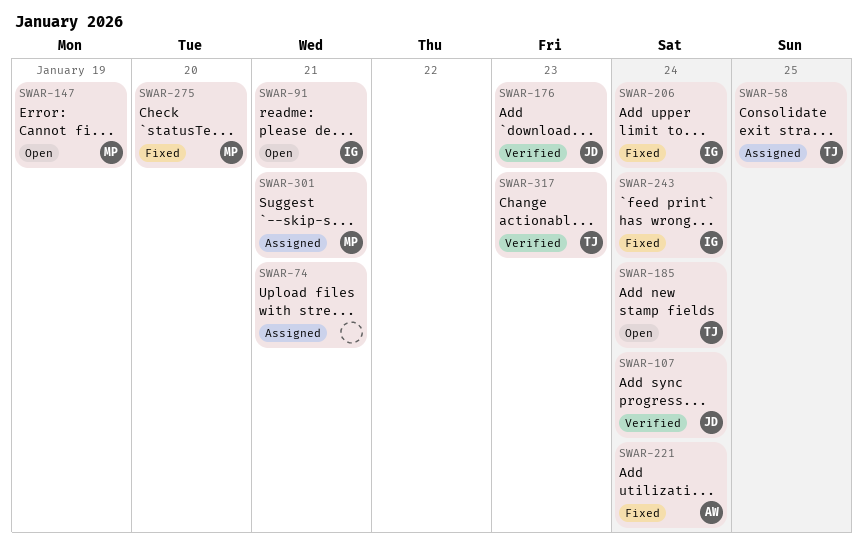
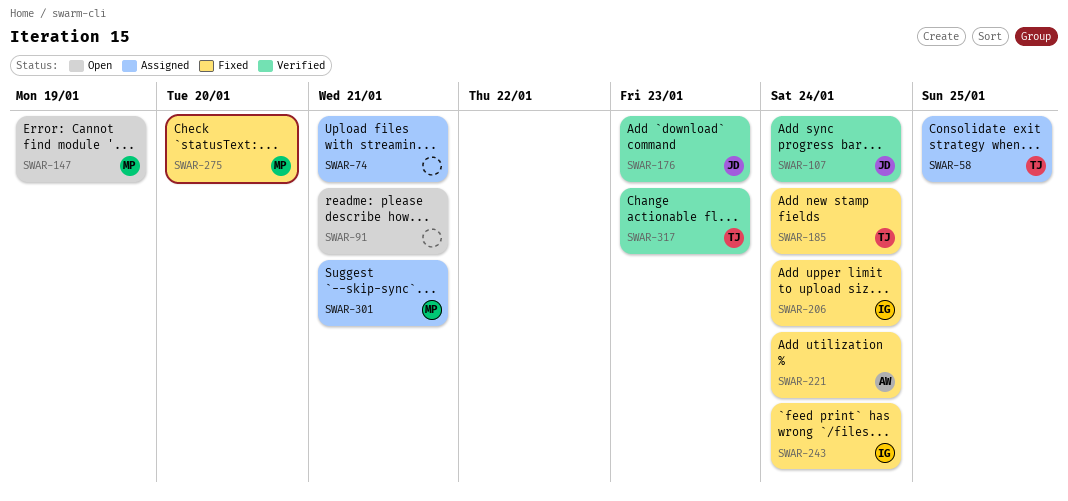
SWAR-91, owner: IG -> none
SWAR-185, status: Open -> Fixed

